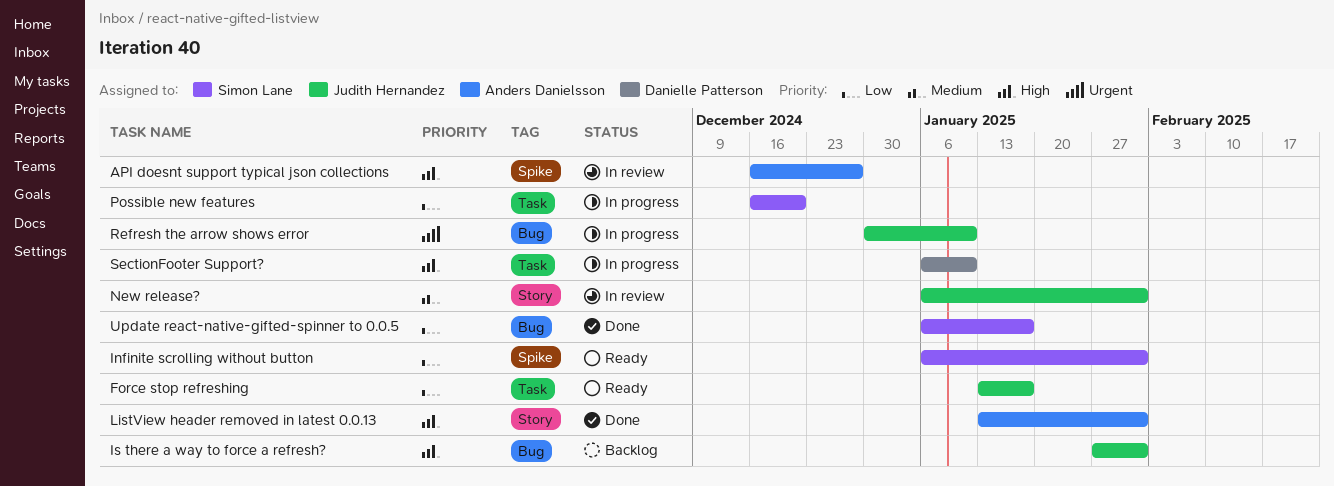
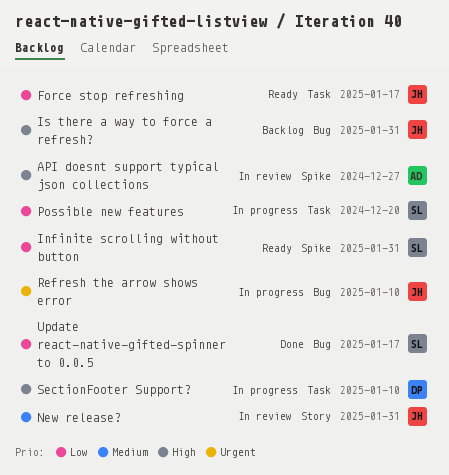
ListView header removed in latest 0.0.13: present -> none

